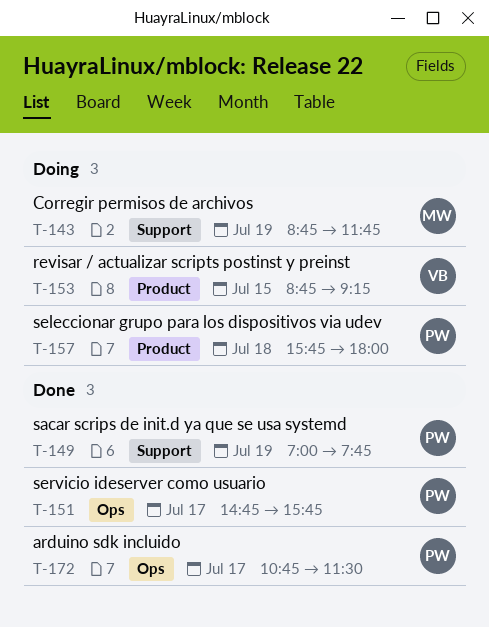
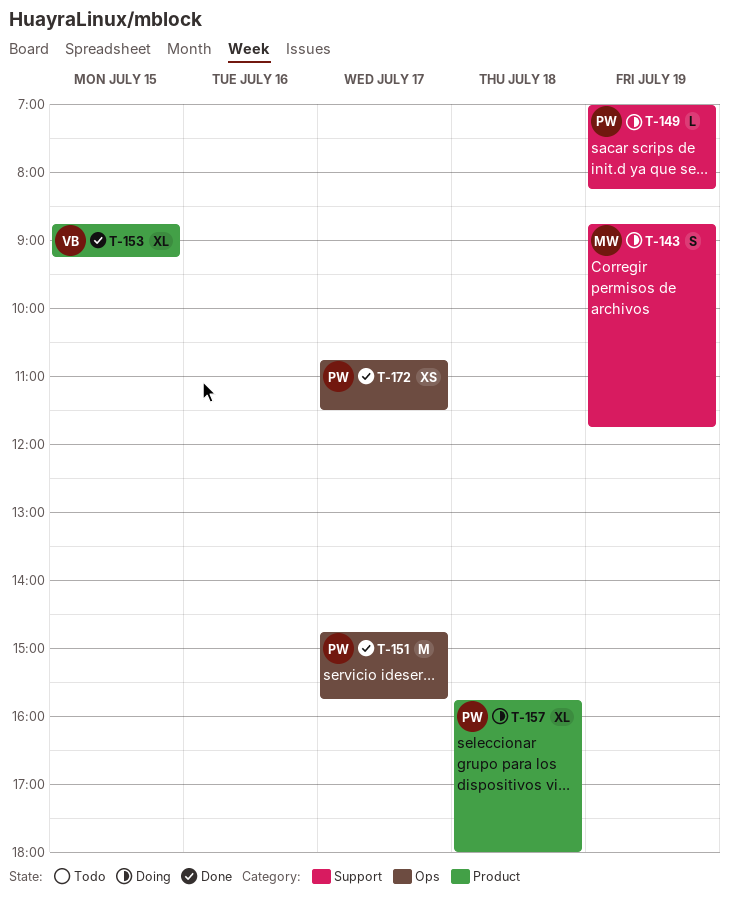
T-149, status: Done -> Doing
T-149, ends: 07:45 -> 08:15
T-153, status: Doing -> Done

